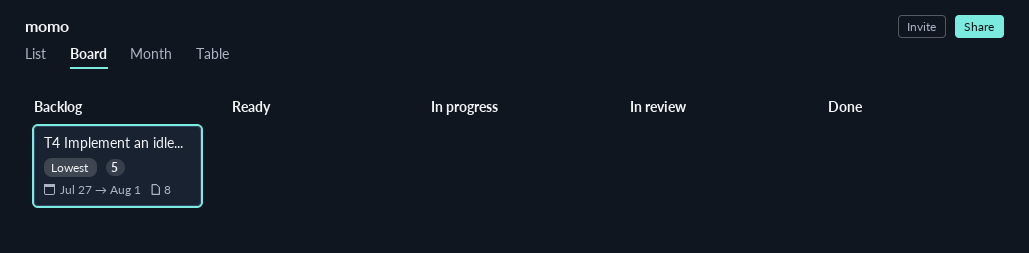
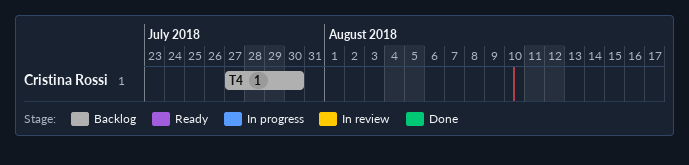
T4, estimate: 5 -> 1
T4, due: Aug 1 -> Jul 30

